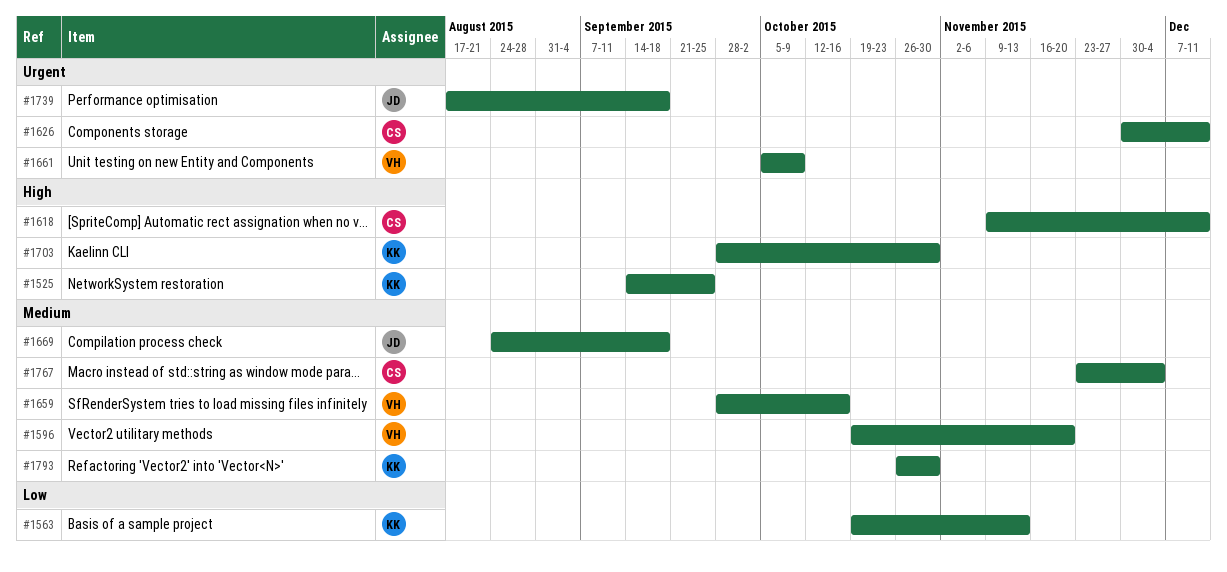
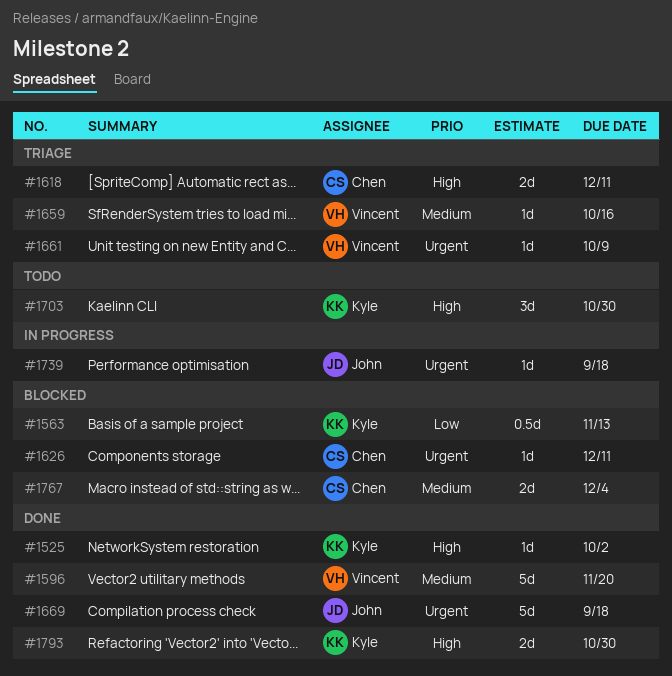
#1525, due: Sep 25 -> Oct 2
#1669, priority: Medium -> Urgent
#1793, priority: Medium -> High

